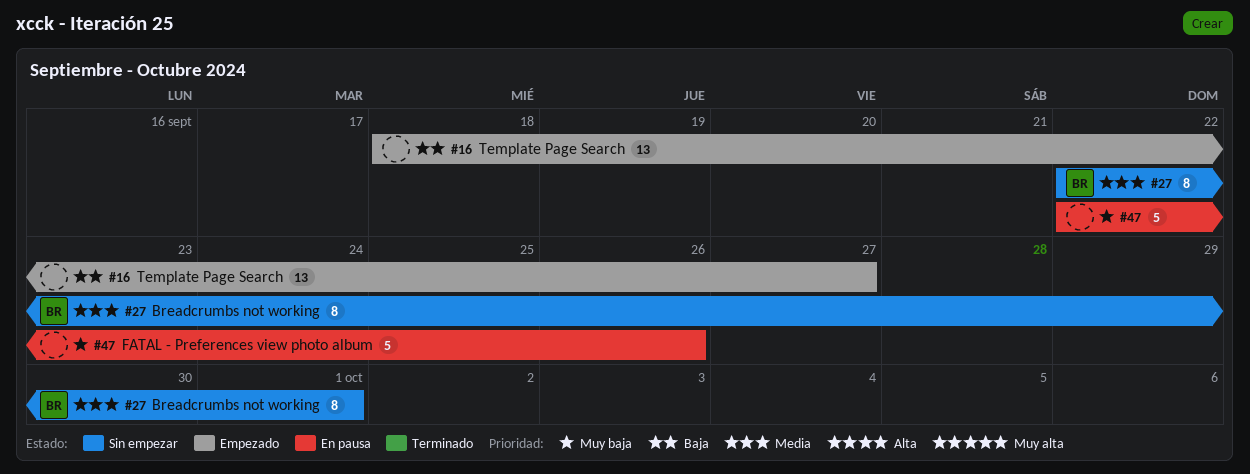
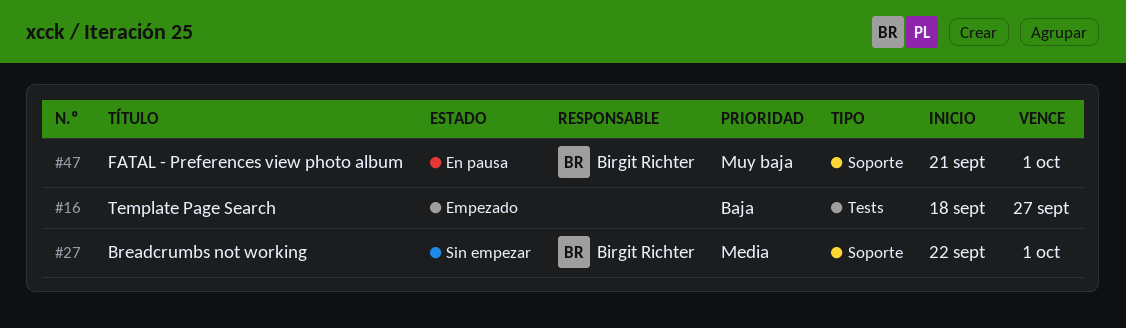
#47, owner: none -> Birgit Richter
#47, start: Sep 22 -> Sep 21
#47, due: Sep 26 -> Oct 1

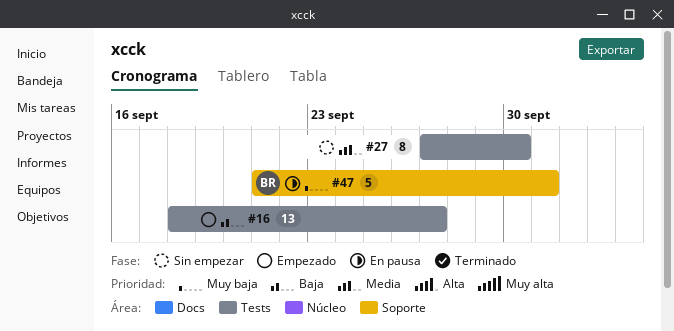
#27, owner: Birgit Richter -> none
#27, label: Soporte -> Tests
#27, start: Sep 22 -> Sep 27
#27, due: Oct 1 -> Sep 30

